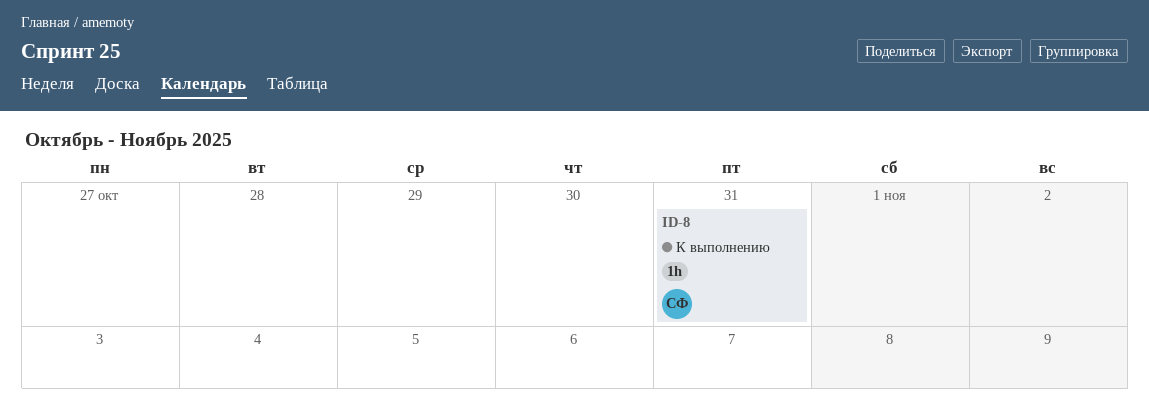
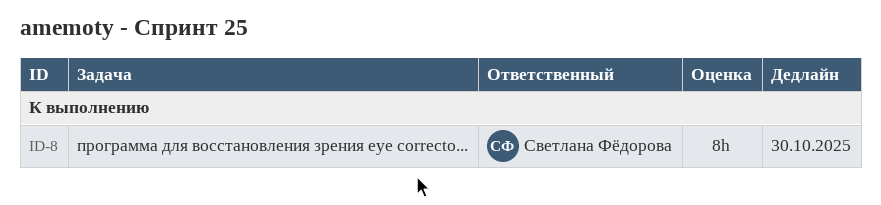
ID-8, estimate: 1h -> 8h
ID-8, due: Oct 31 -> Oct 30

